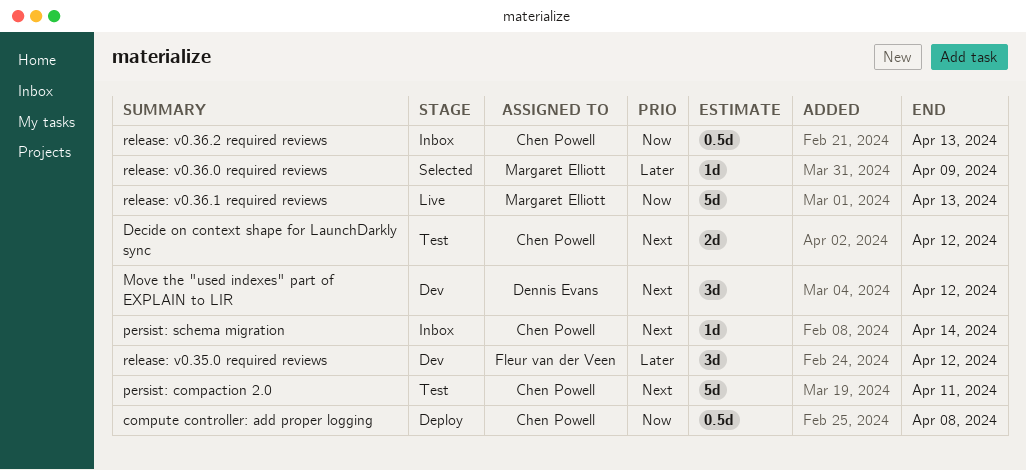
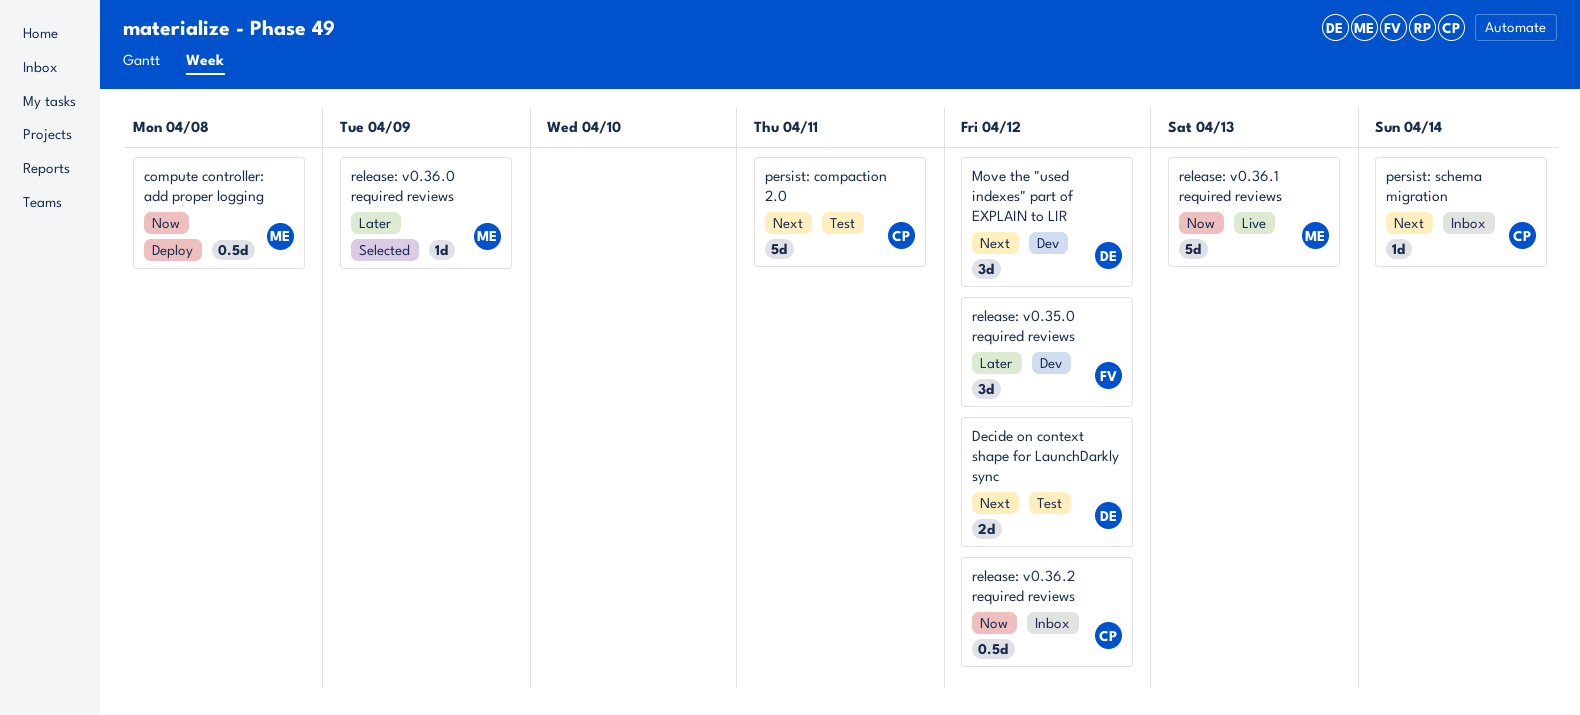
compute controller: add proper logging, owner: Chen Powell -> Margaret Elliott
Decide on context shape for LaunchDarkly sync, owner: Chen Powell -> Dennis Evans
release: v0.36.2 required reviews, due: Apr 13 -> Apr 12

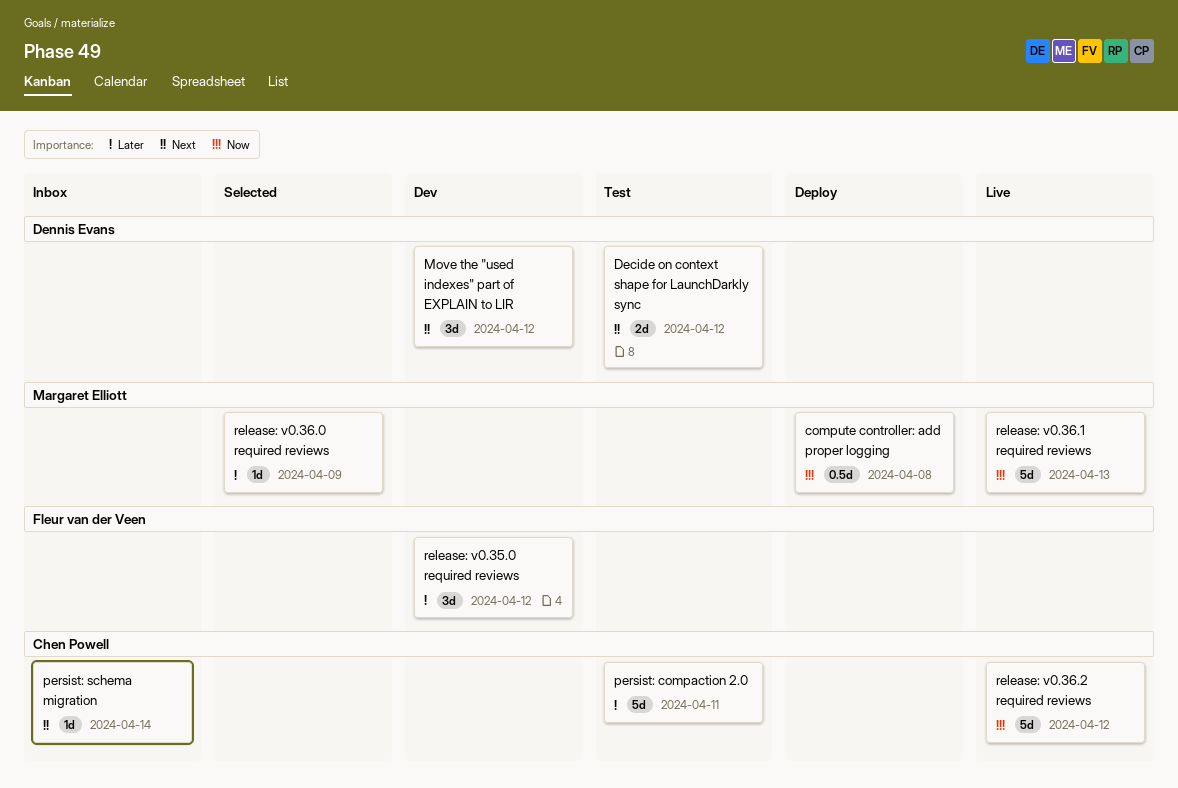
persist: compaction 2.0, priority: Next -> Later
release: v0.36.2 required reviews, status: Inbox -> Live
release: v0.36.2 required reviews, estimate: 0.5d -> 5d

